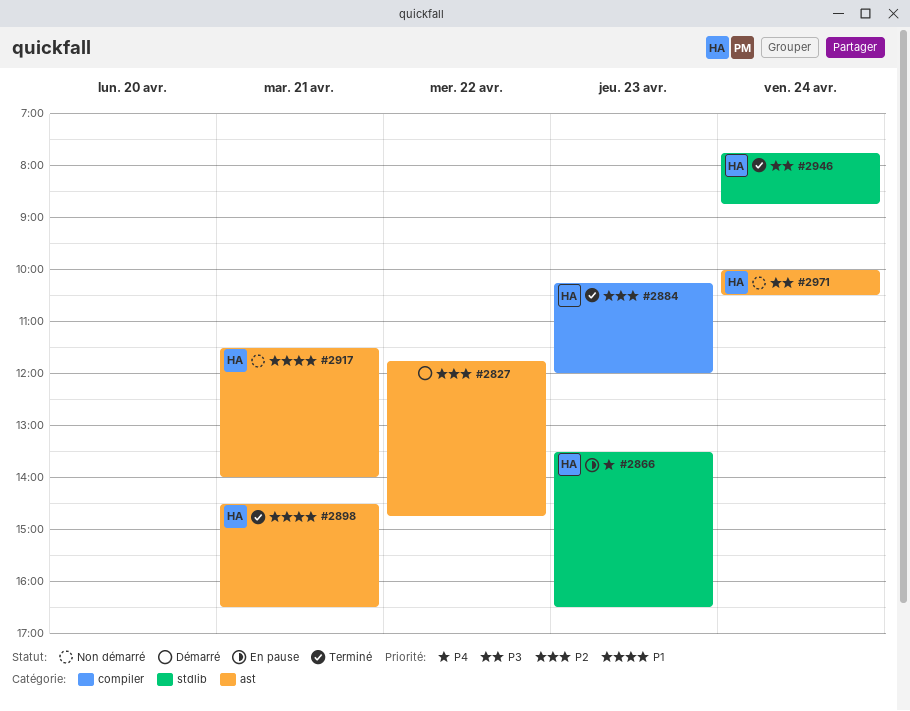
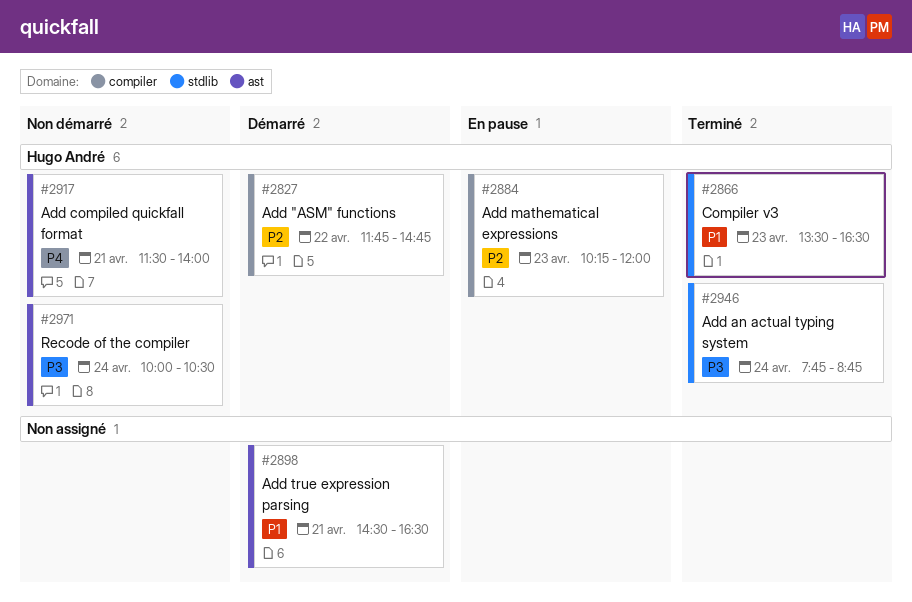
#2827, owner: none -> Hugo André
#2827, label: ast -> compiler
#2866, status: En pause -> Terminé
#2866, priority: P4 -> P1
#2884, status: Terminé -> En pause
#2898, status: Terminé -> Démarré
#2898, owner: Hugo André -> none
#2917, priority: P1 -> P4

